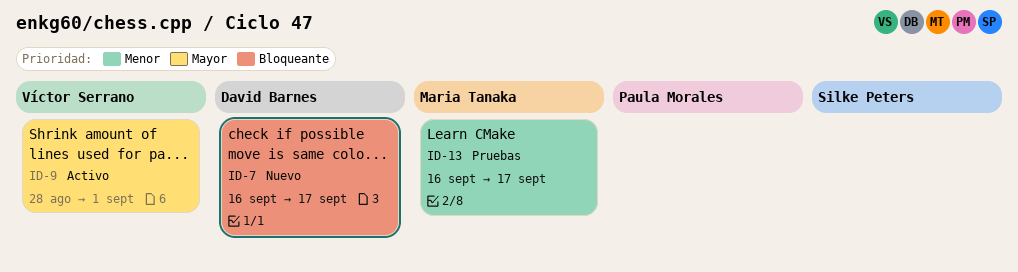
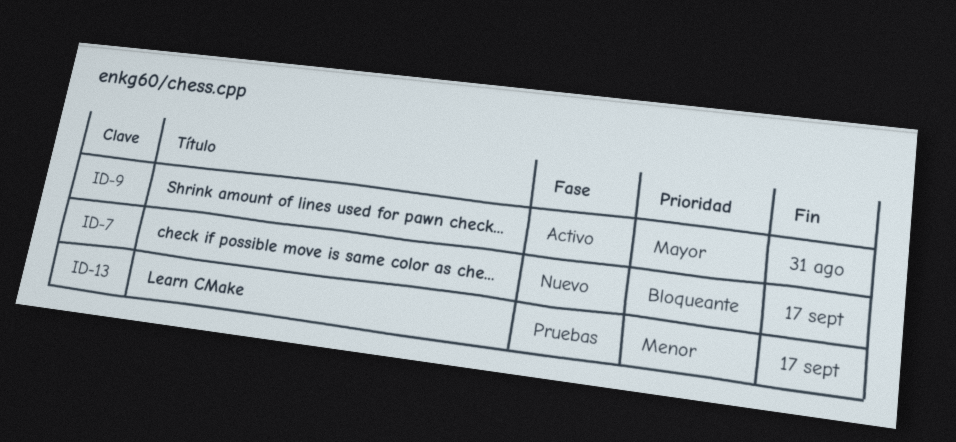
ID-9, due: Sep 1 -> Aug 31

